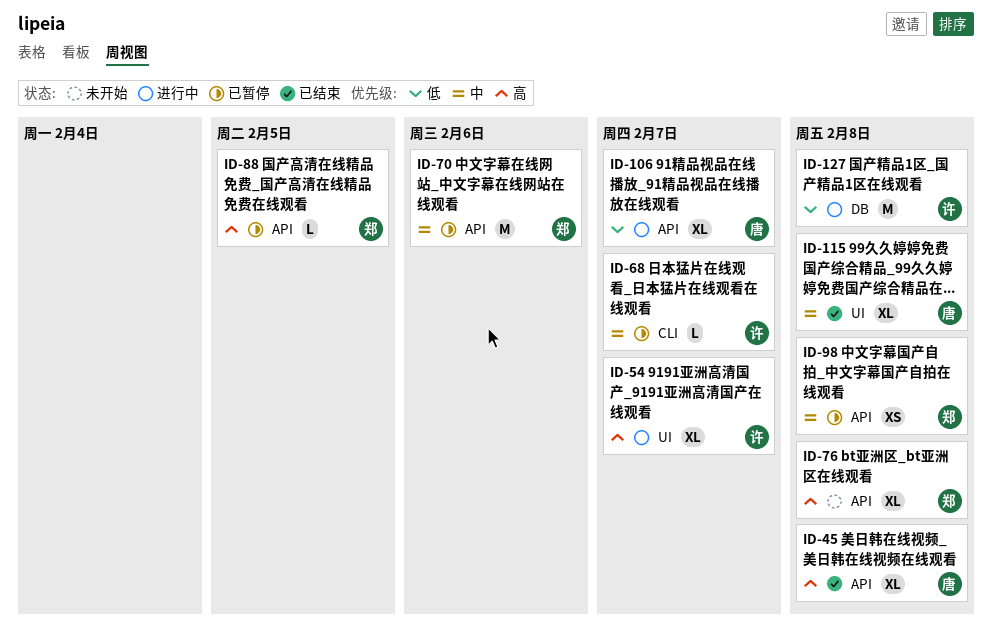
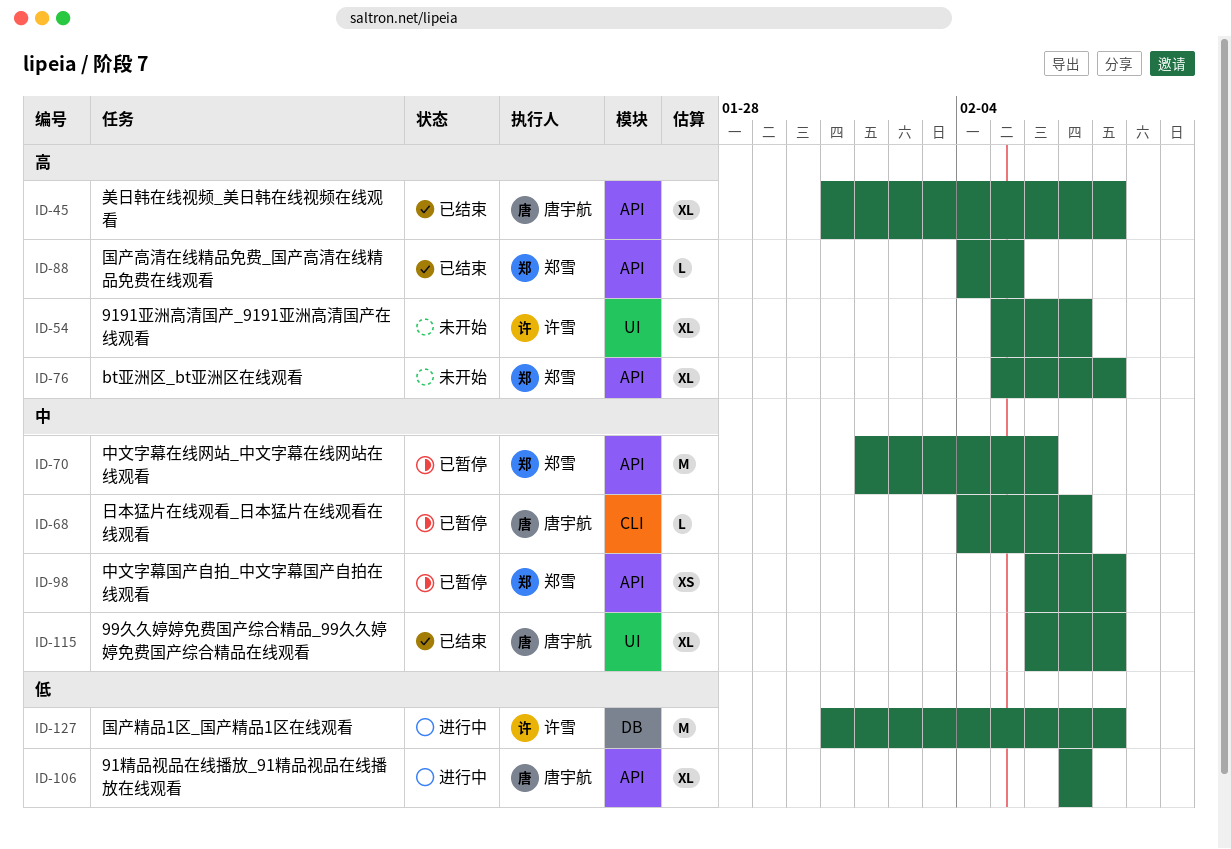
ID-54, status: 进行中 -> 未开始
ID-68, owner: 许雪 -> 唐宇航
ID-88, status: 已暂停 -> 已结束

